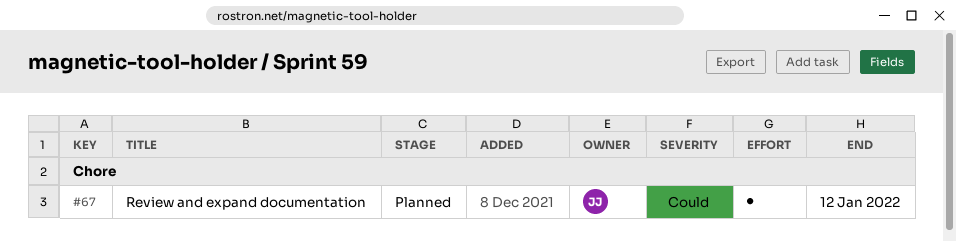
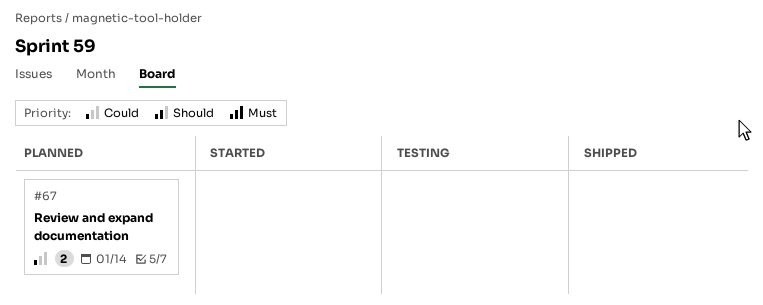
#67, estimate: 1 -> 2
#67, due: Jan 12 -> Jan 14

